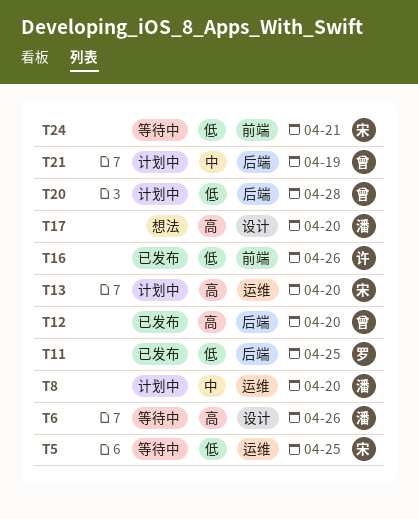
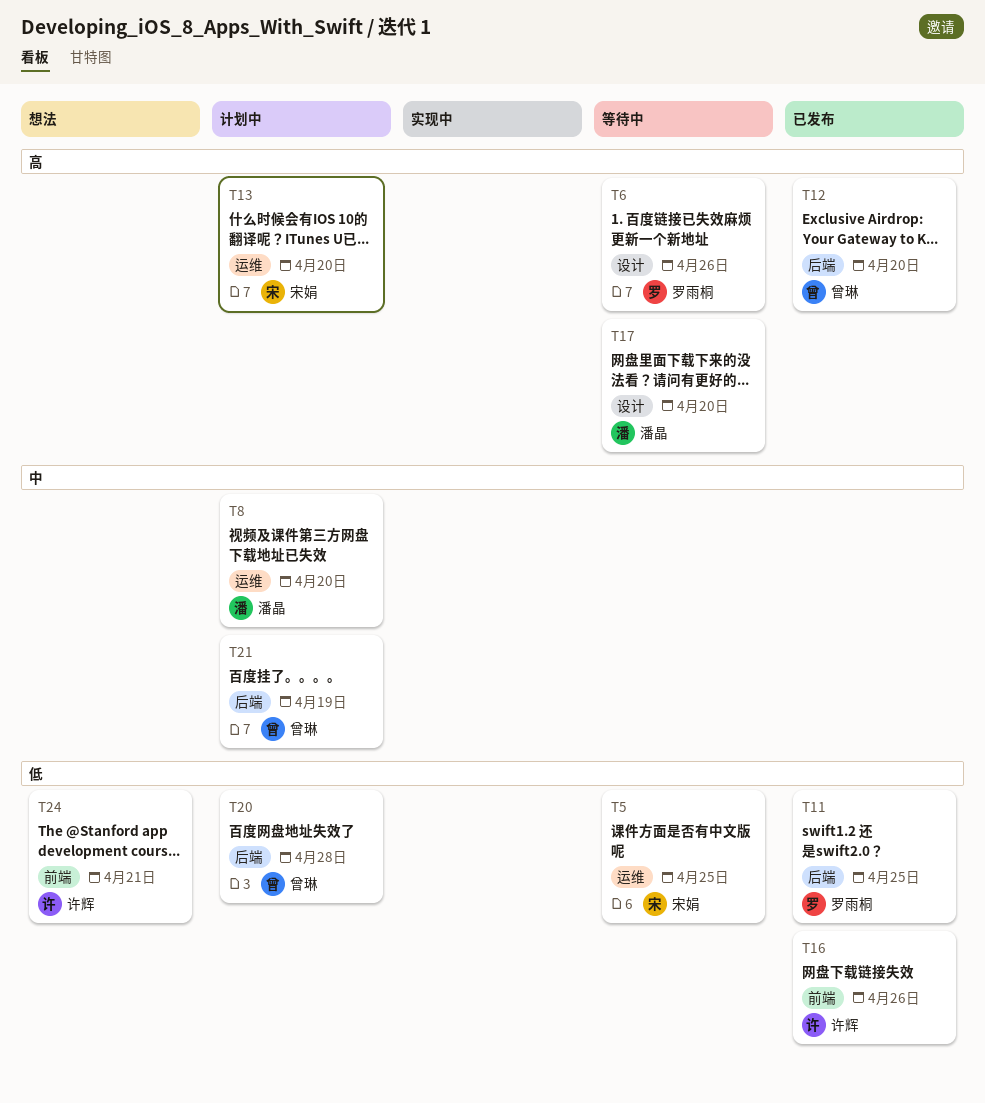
T6, owner: 潘晶 -> 罗雨桐
T17, status: 想法 -> 等待中
T24, status: 等待中 -> 想法
T24, owner: 宋娟 -> 许辉

